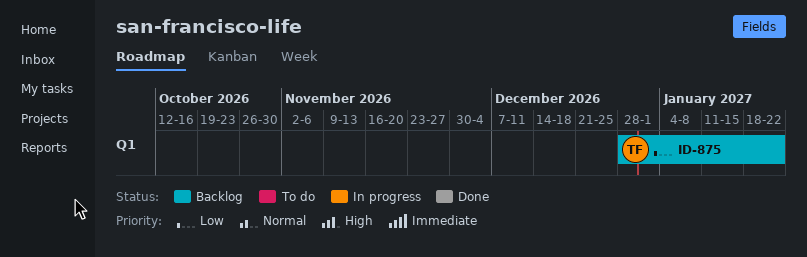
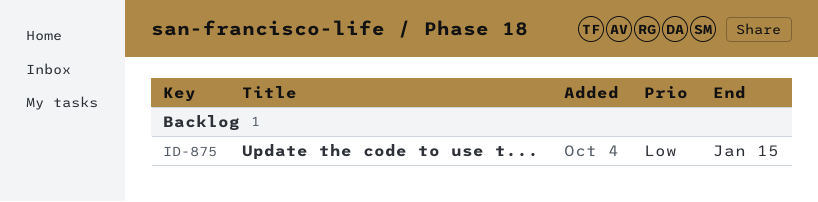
ID-875, due: Jan 22 -> Jan 15

